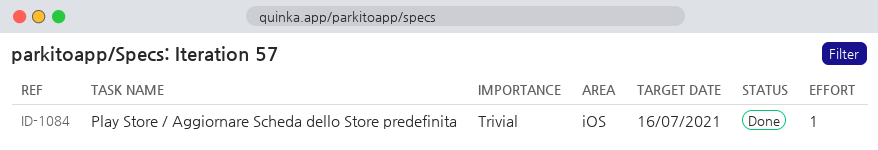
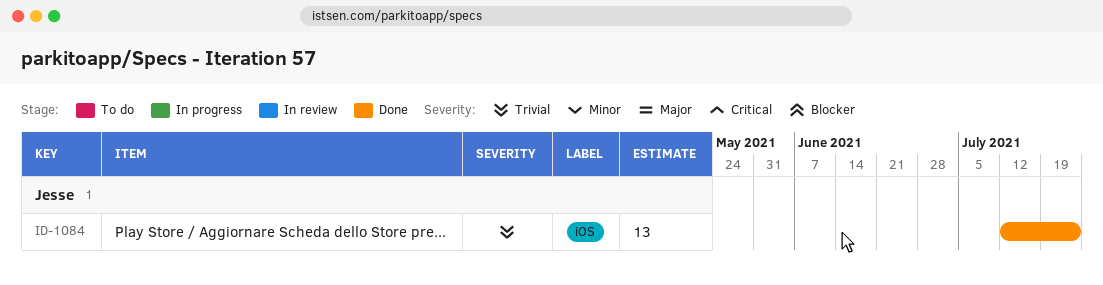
ID-1084, estimate: 1 -> 13
ID-1084, due: Jul 16 -> Jul 23

